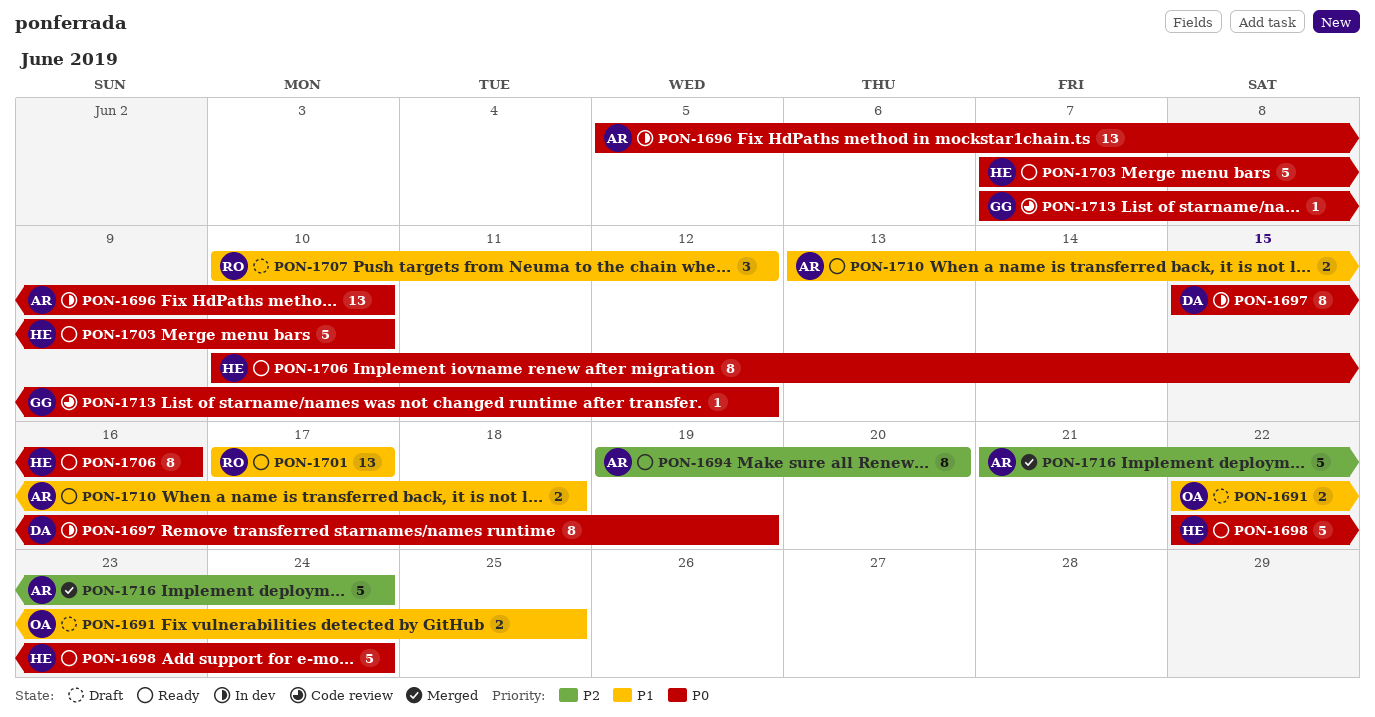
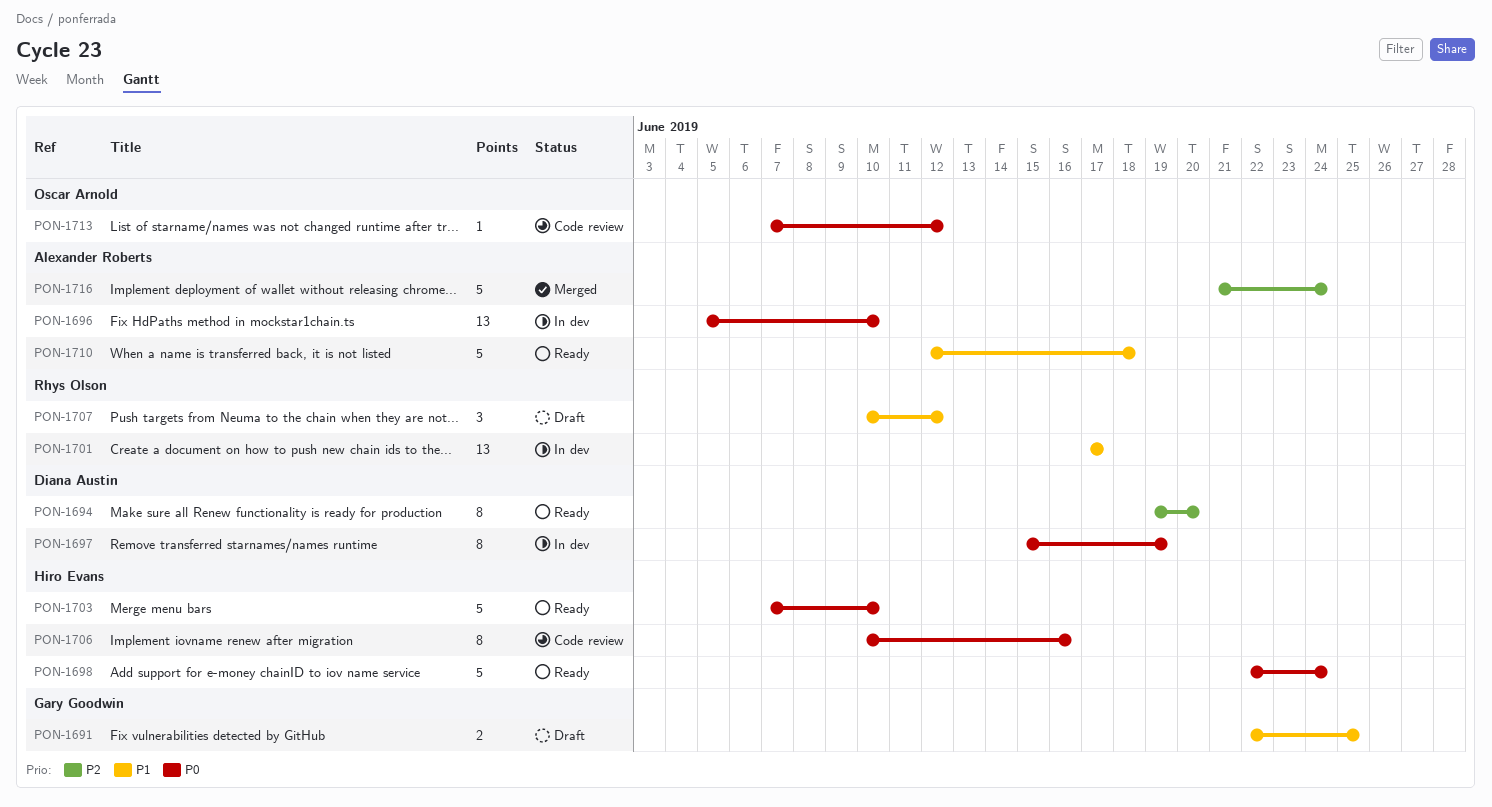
PON-1691, owner: Oscar Arnold -> Gary Goodwin
PON-1694, owner: Alexander Roberts -> Diana Austin
PON-1701, status: Ready -> In dev
PON-1706, status: Ready -> Code review
PON-1710, estimate: 2 -> 5
PON-1710, start: Jun 13 -> Jun 12
PON-1713, owner: Gary Goodwin -> Oscar Arnold

